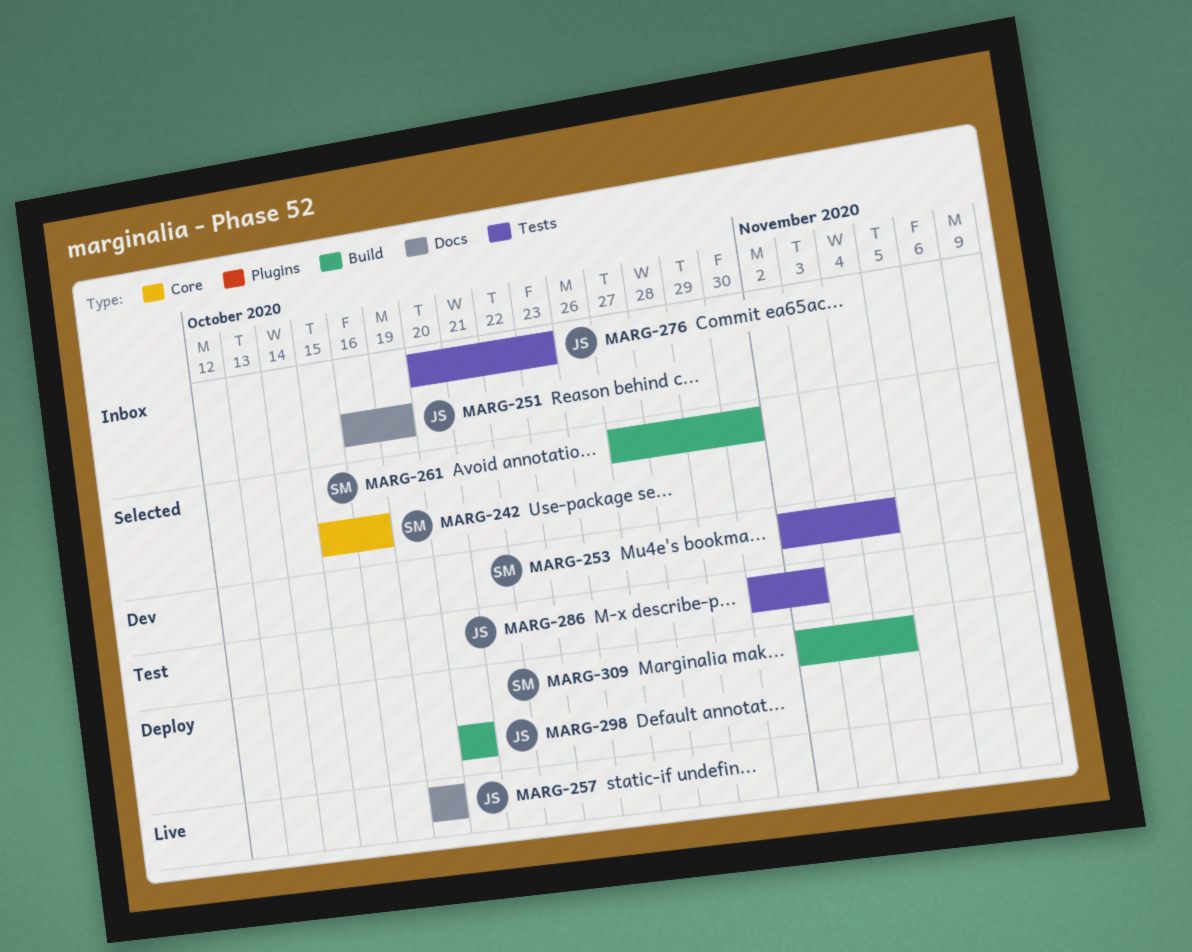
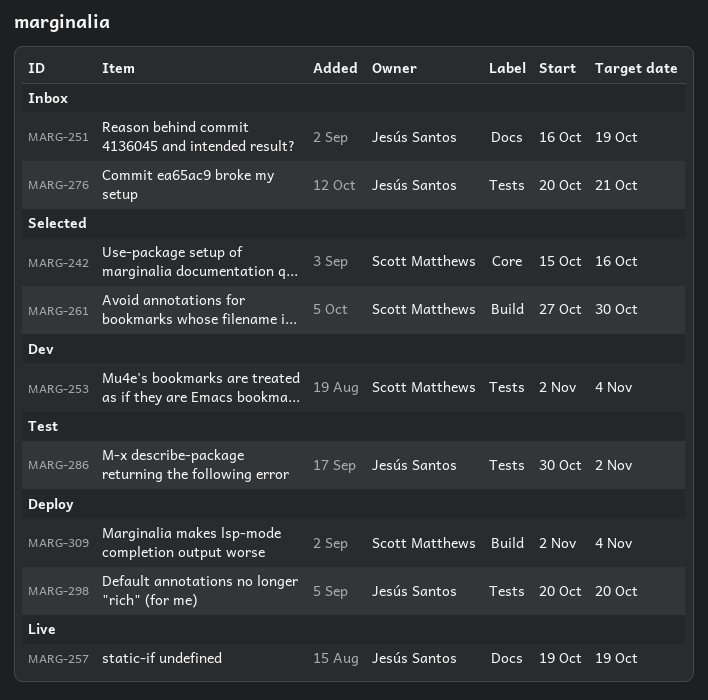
MARG-276, due: Oct 23 -> Oct 21
MARG-298, label: Build -> Tests

